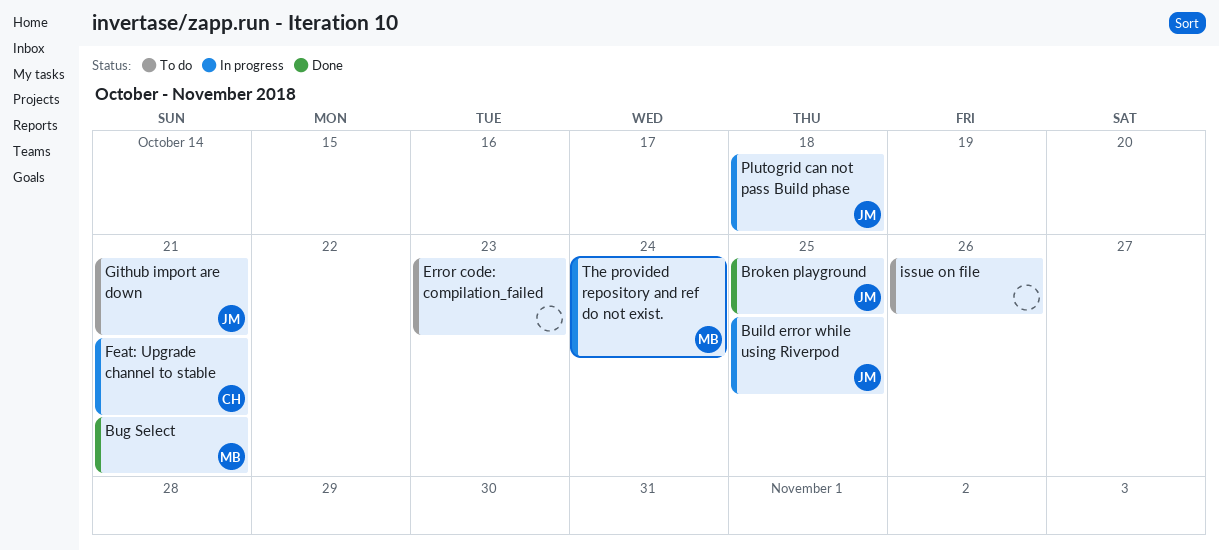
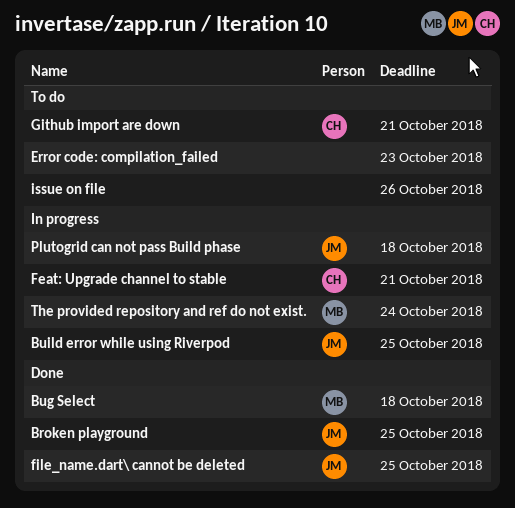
Bug Select, due: Oct 21 -> Oct 18
file_name.dart\ cannot be deleted: none -> present
Github import are down, owner: JM -> CH

